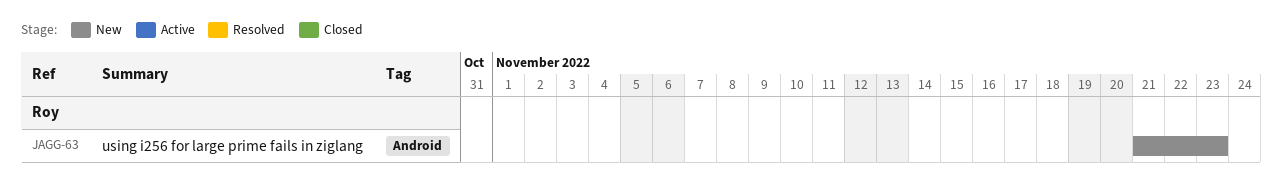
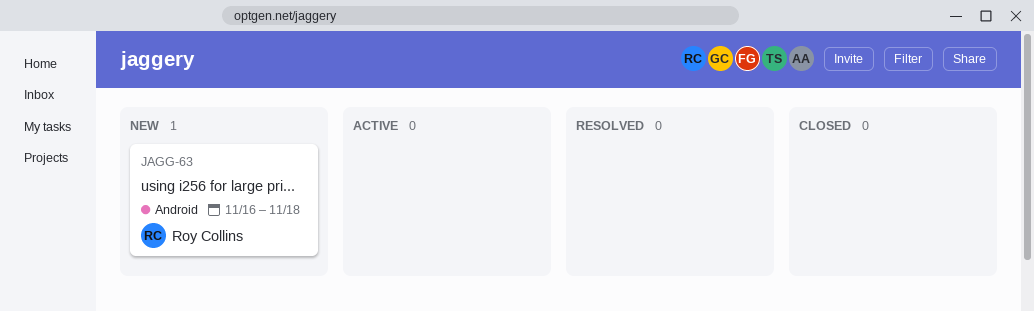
JAGG-63, start: Nov 21 -> Nov 16
JAGG-63, due: Nov 23 -> Nov 18

